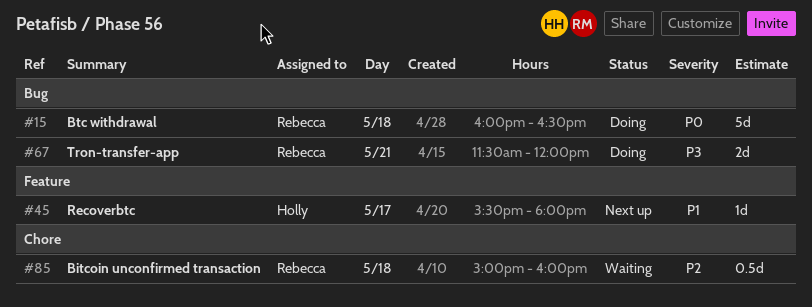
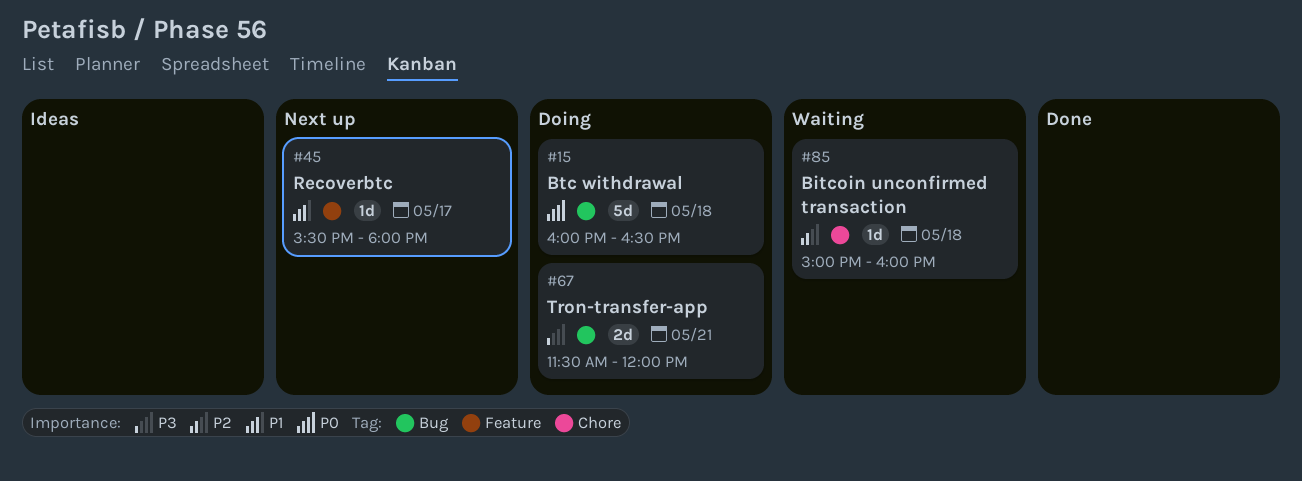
#85, estimate: 0.5d -> 1d

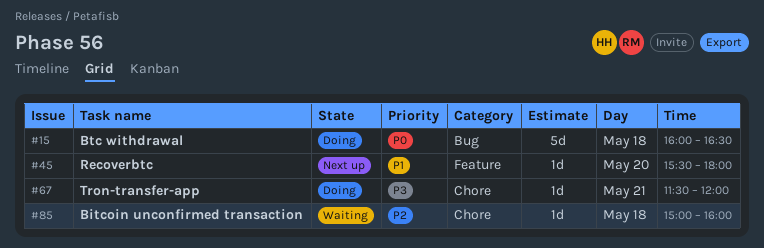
#45, day: May 17 -> May 20
#67, label: Bug -> Chore
#67, estimate: 2d -> 1d

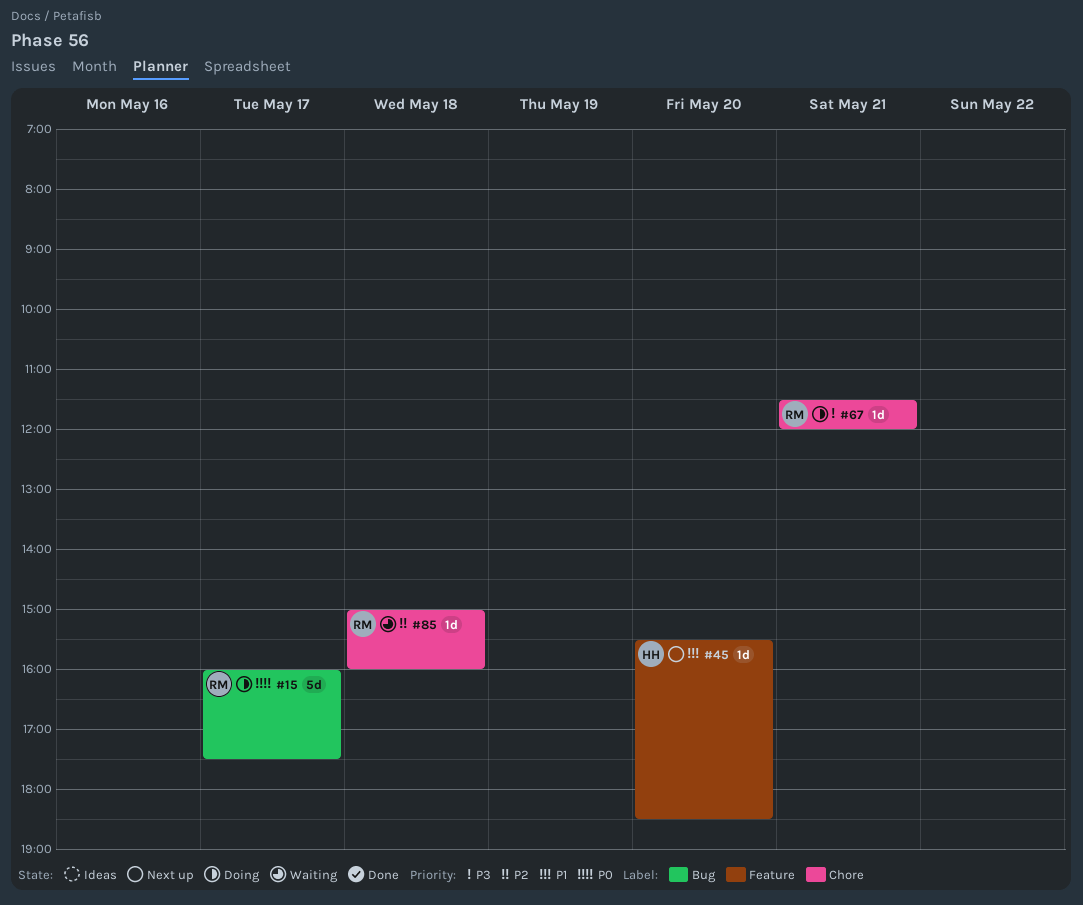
#15, day: May 18 -> May 17
#15, ends: 16:30 -> 17:30
#45, ends: 18:00 -> 18:30

